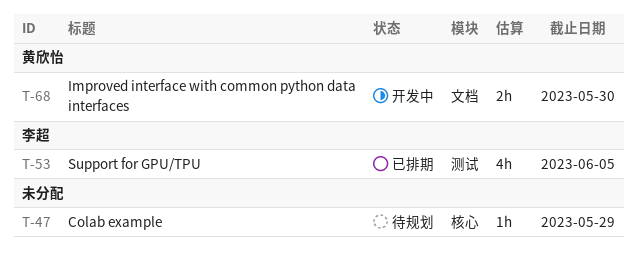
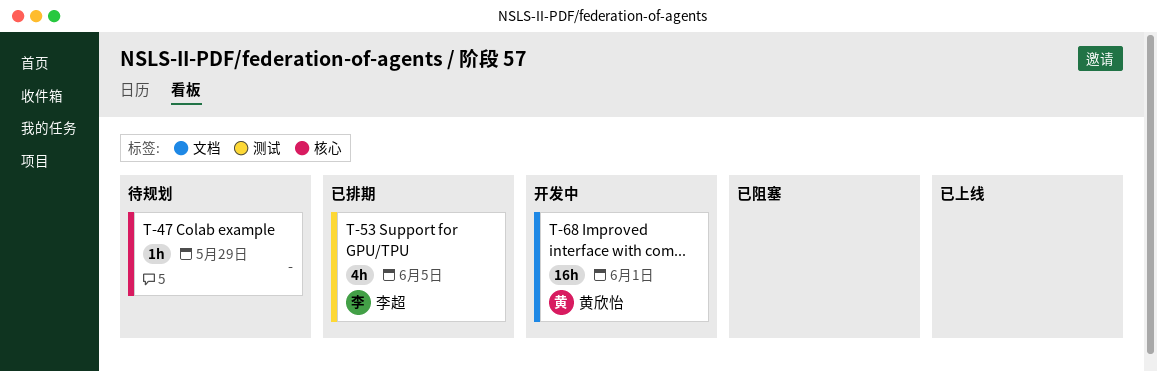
T-68, estimate: 2h -> 16h
T-68, due: May 30 -> Jun 1

